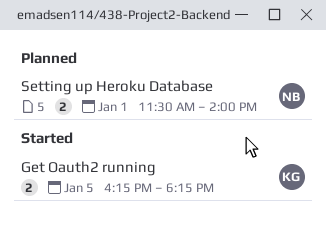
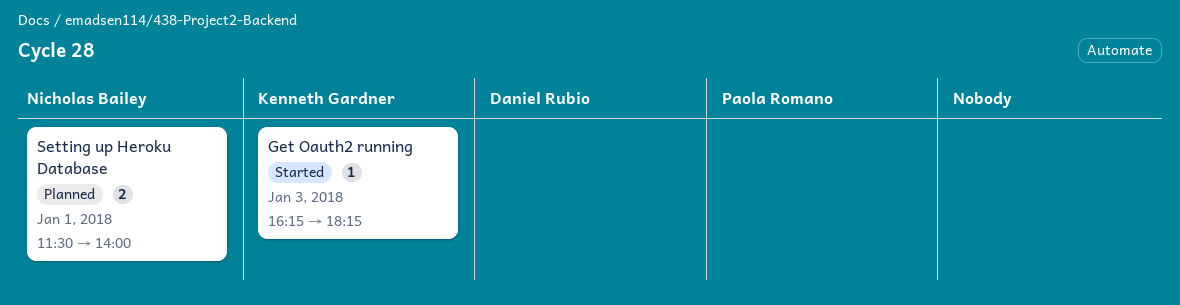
Get Oauth2 running, estimate: 2 -> 1
Get Oauth2 running, day: Jan 5 -> Jan 3

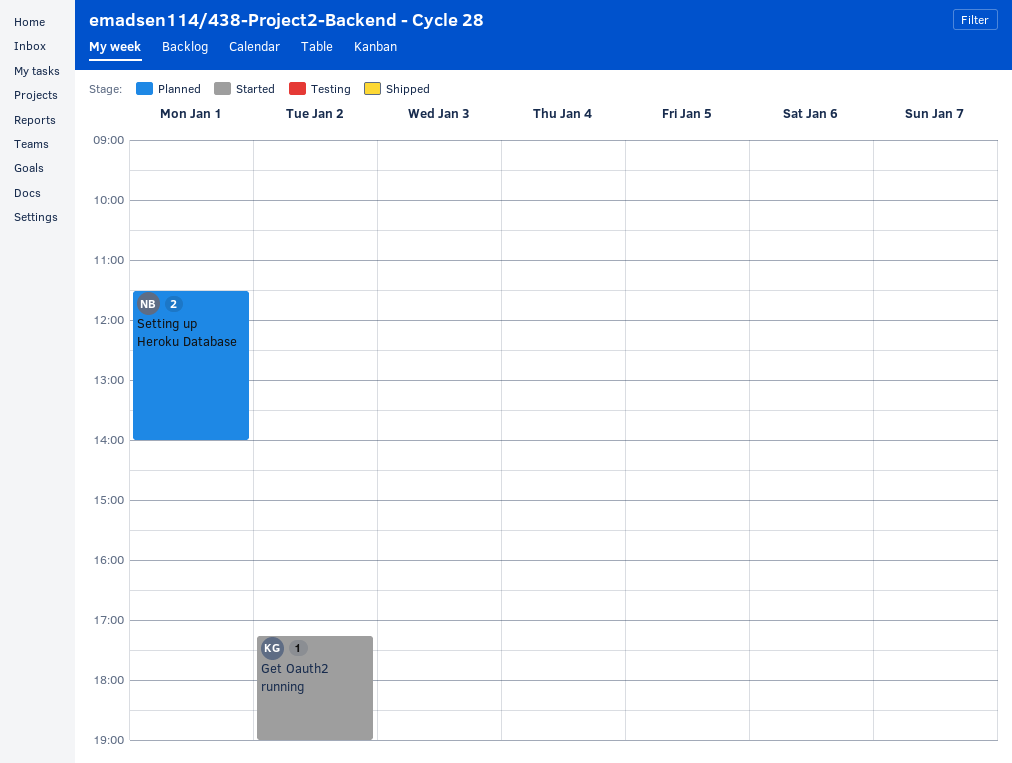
Get Oauth2 running, day: Jan 3 -> Jan 2
Get Oauth2 running, begins: 16:15 -> 17:15
Get Oauth2 running, ends: 18:15 -> 19:00

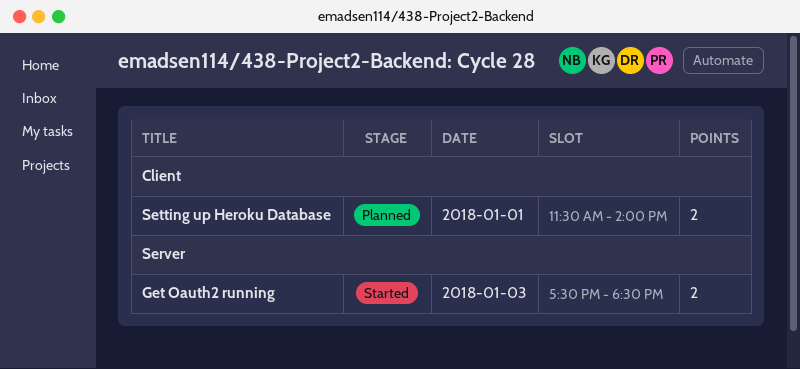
Get Oauth2 running, estimate: 1 -> 2
Get Oauth2 running, day: Jan 2 -> Jan 3
Get Oauth2 running, begins: 17:15 -> 17:30
Get Oauth2 running, ends: 19:00 -> 18:30

